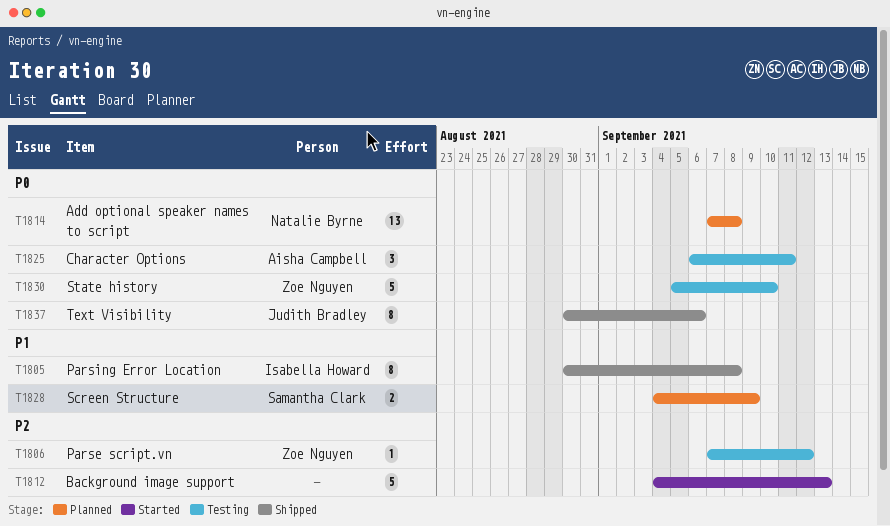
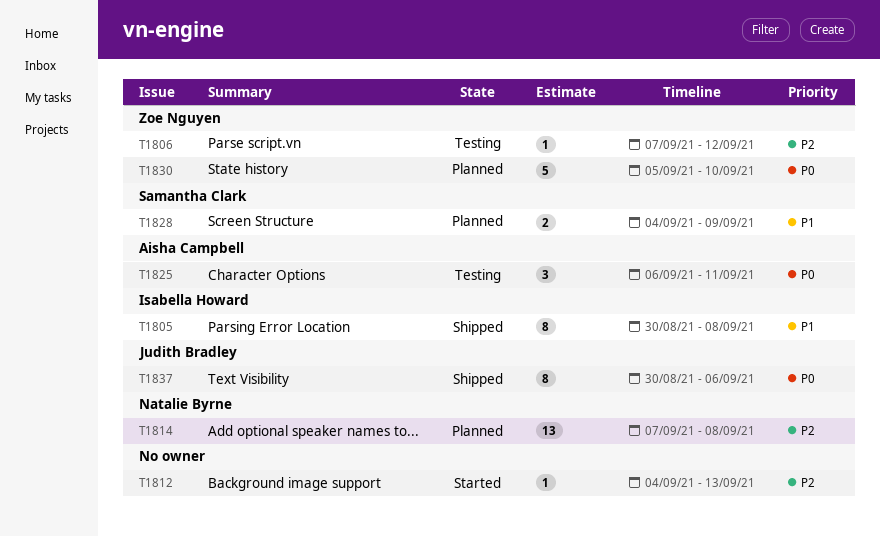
T1812, estimate: 5 -> 1
T1814, priority: P0 -> P2
T1830, status: Testing -> Planned

